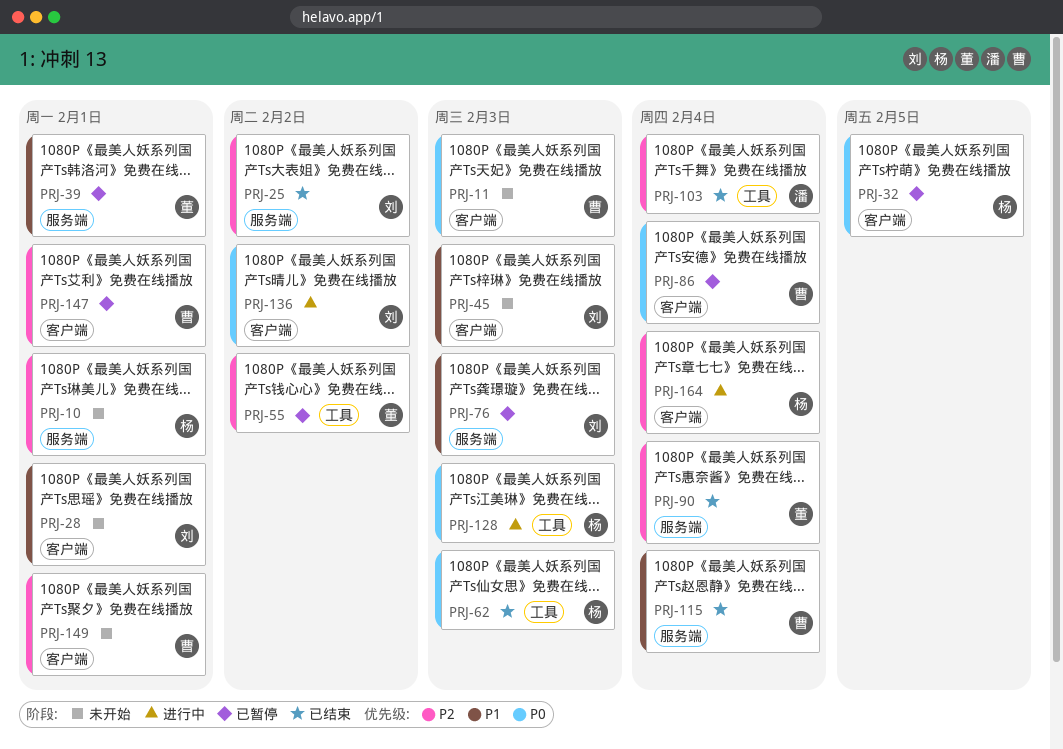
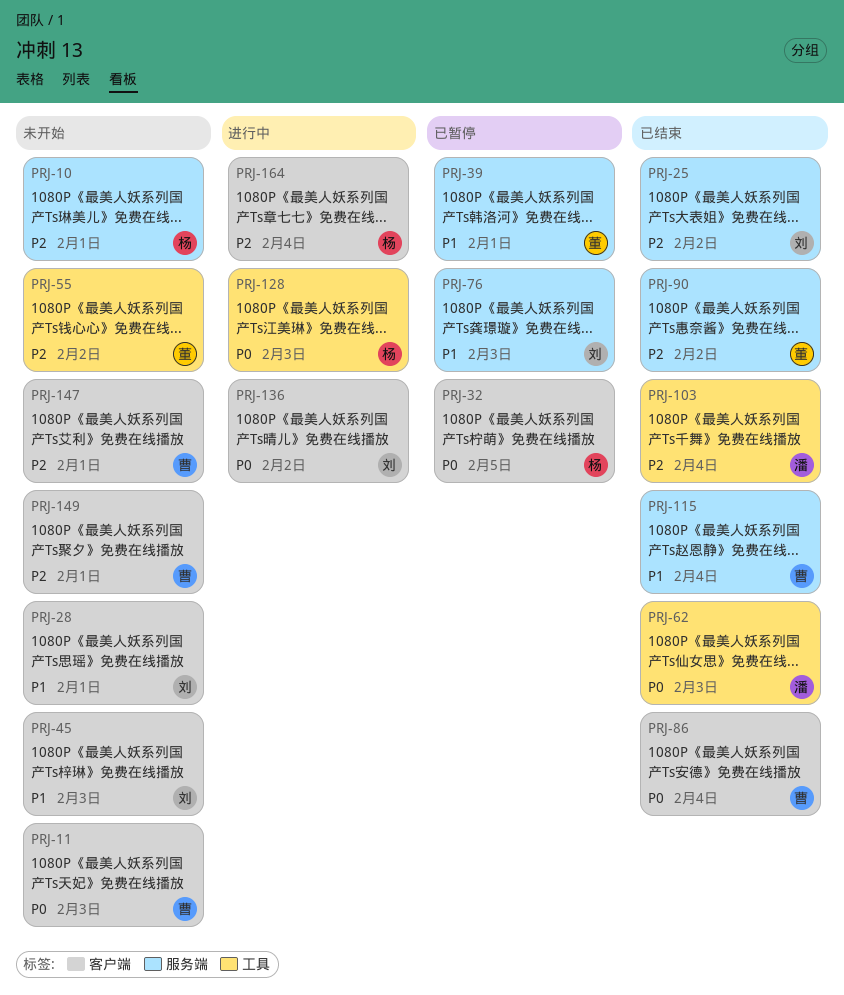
PRJ-55, status: 已暂停 -> 未开始
PRJ-62, owner: 杨 -> 潘
PRJ-86, status: 已暂停 -> 已结束
PRJ-90, due: Feb 4 -> Feb 2
PRJ-147, status: 已暂停 -> 未开始

